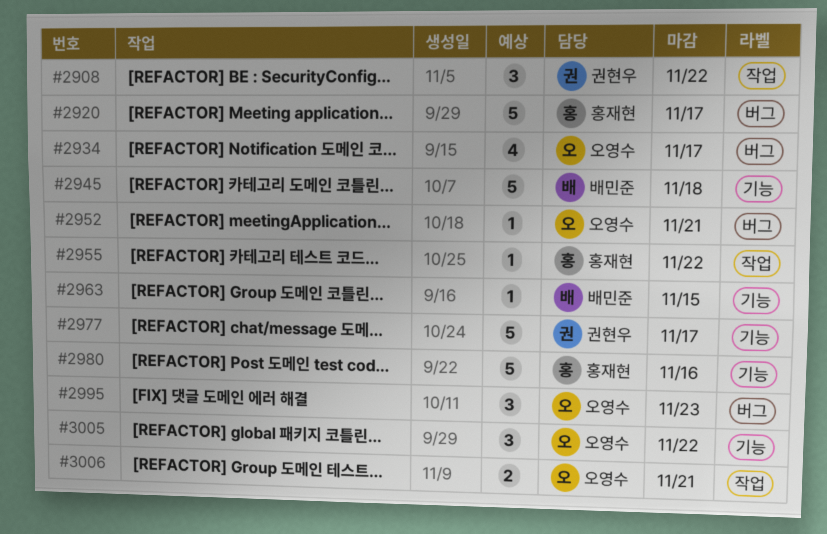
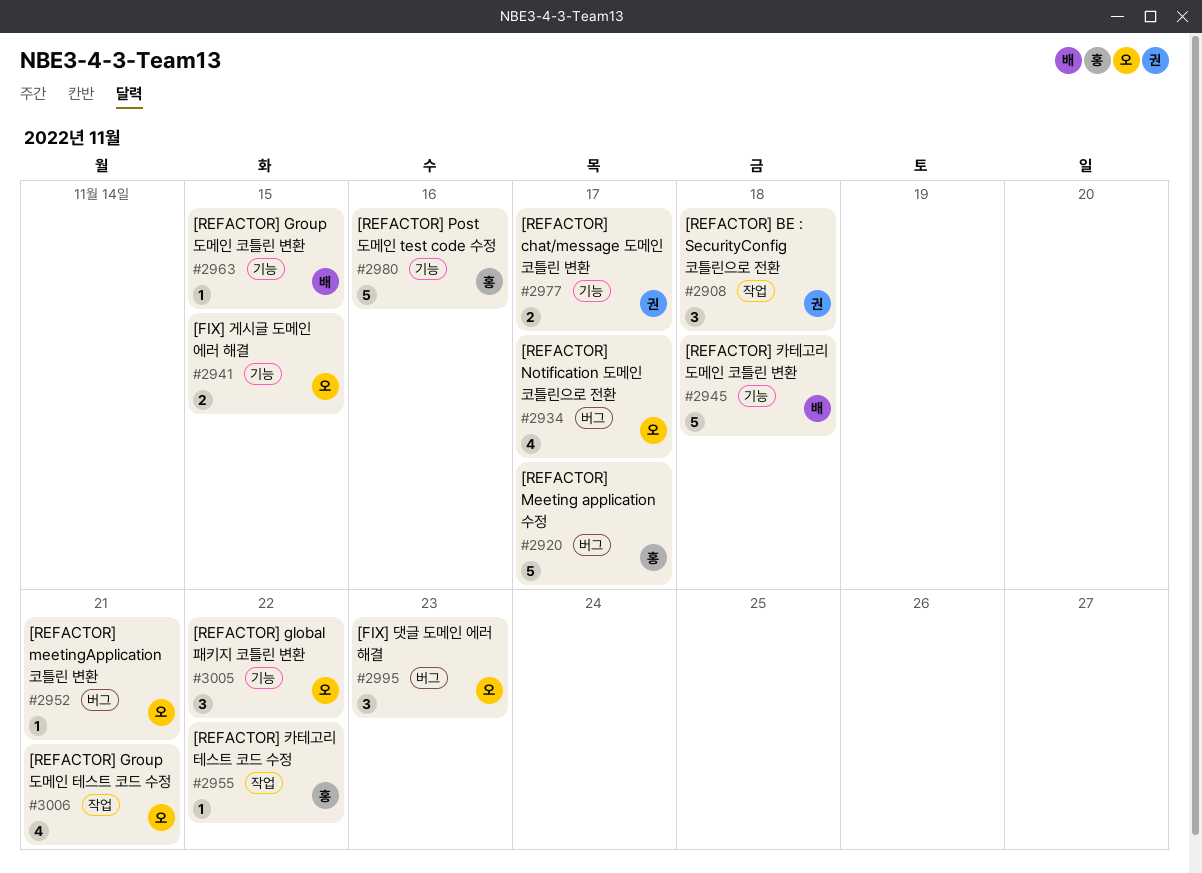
#2908, due: Nov 22 -> Nov 18
#2941: none -> present
#2977, estimate: 5 -> 2
#3006, estimate: 2 -> 4

